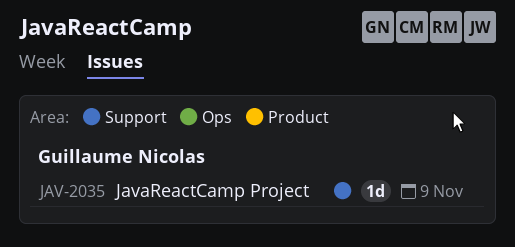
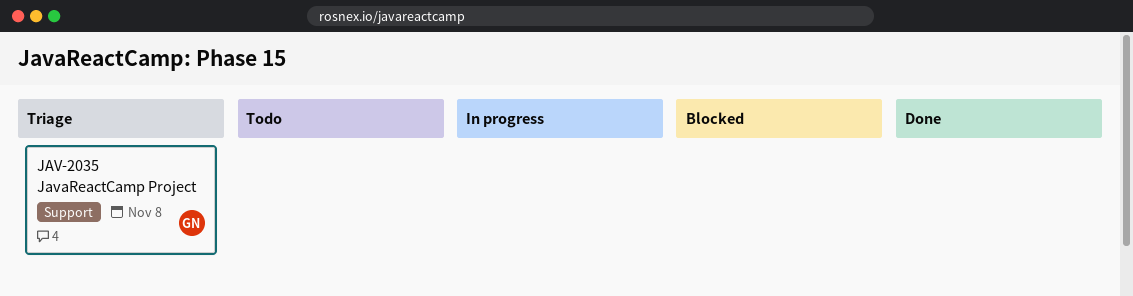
JAV-2035, due: Nov 9 -> Nov 8

